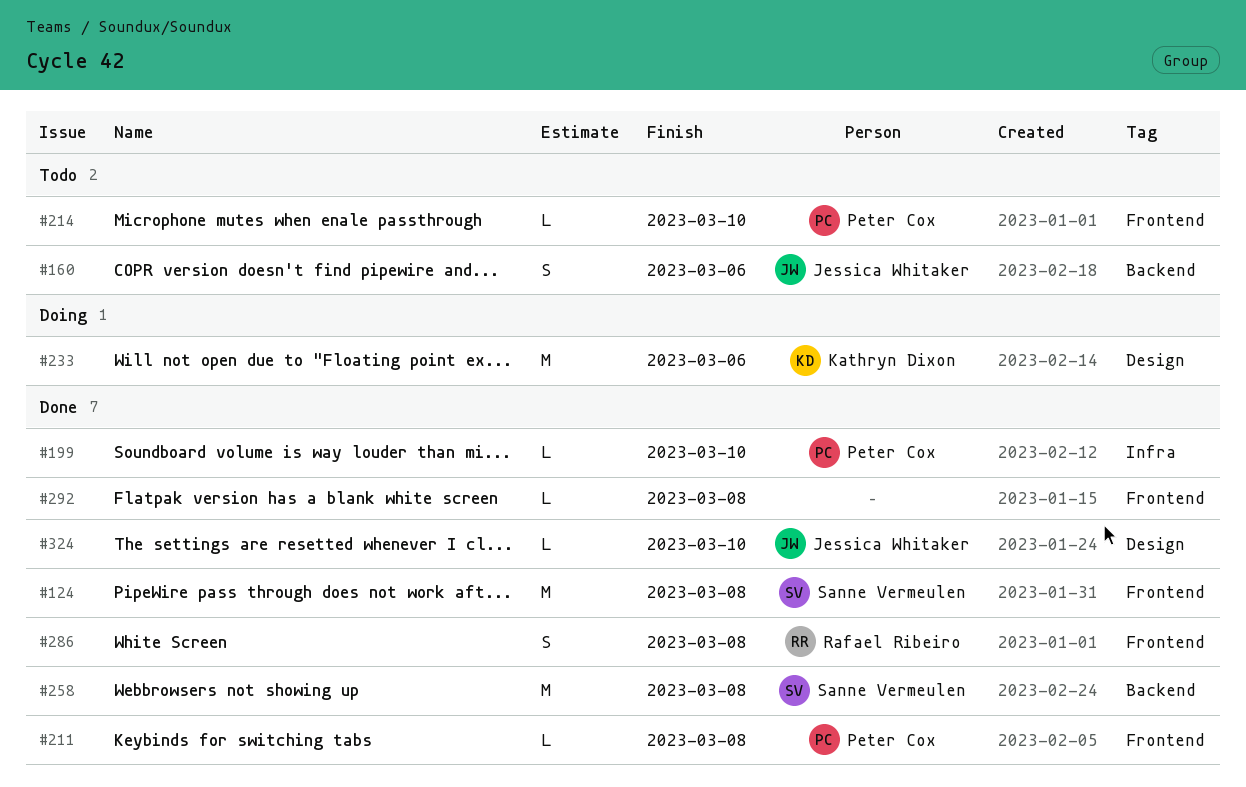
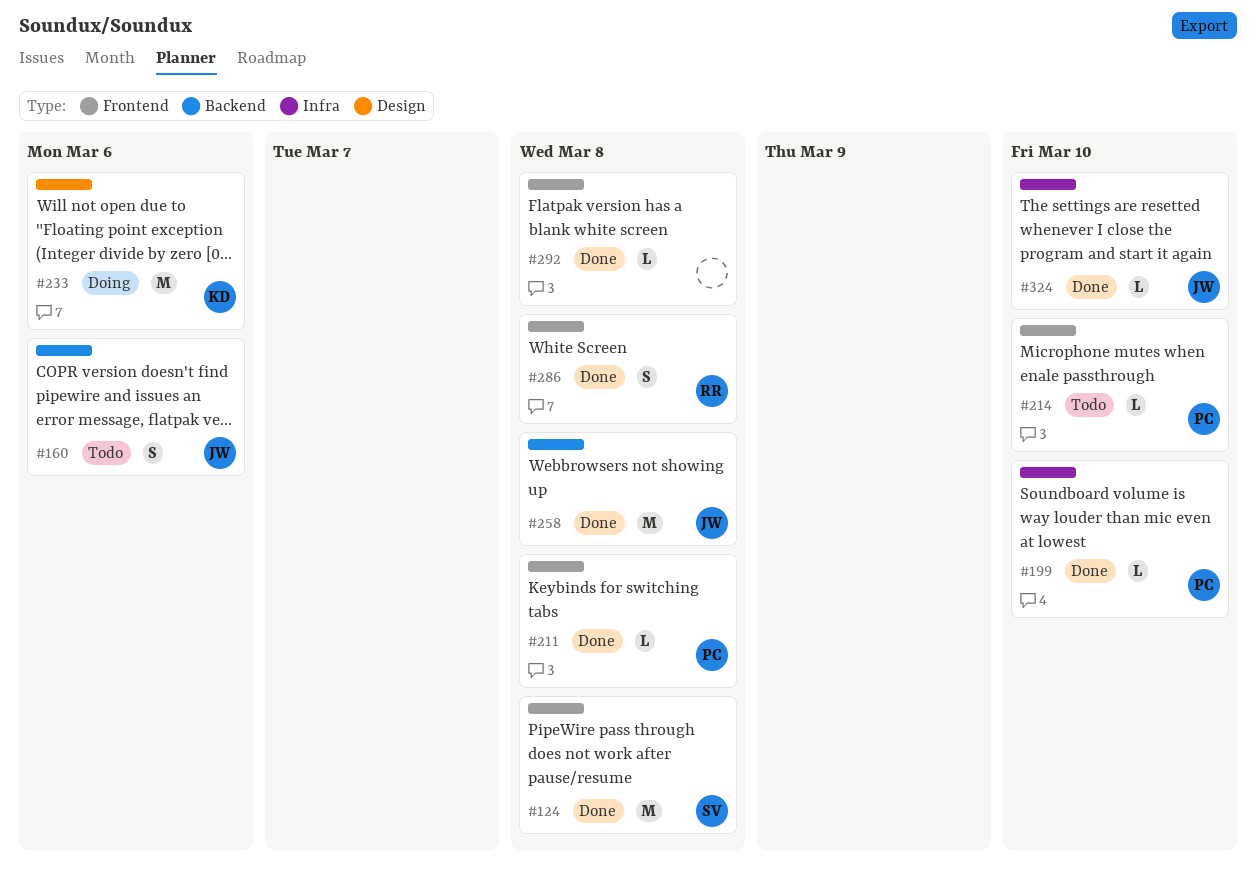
#258, owner: Sanne Vermeulen -> Jessica Whitaker
#324, label: Design -> Infra

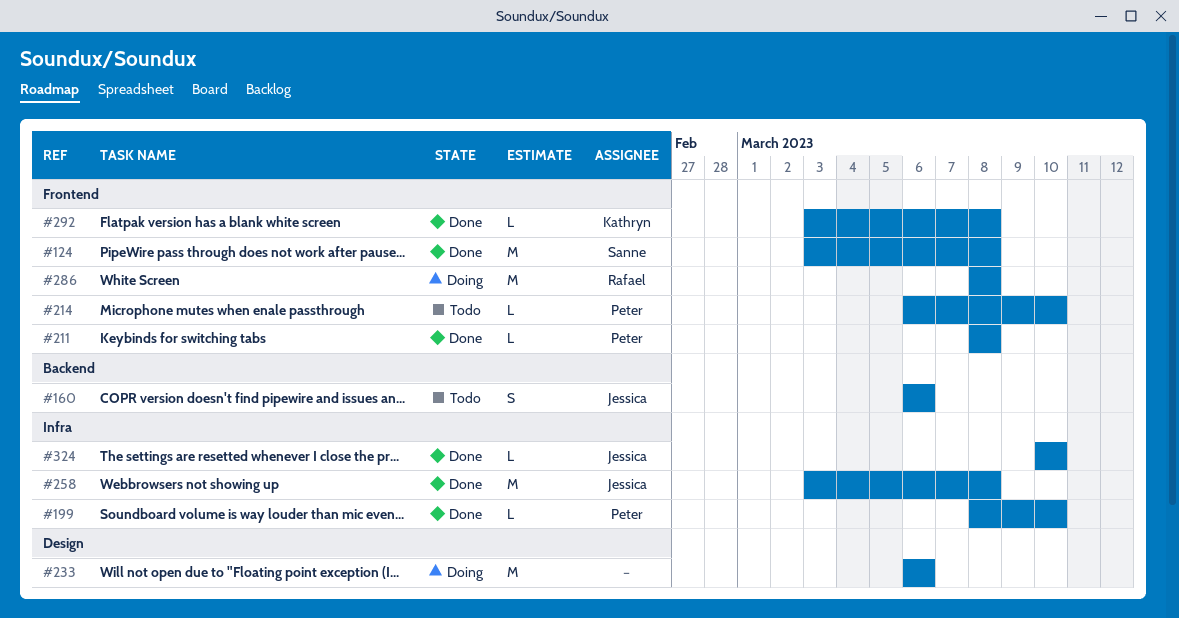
#233, owner: Kathryn -> none
#258, label: Backend -> Infra
#286, status: Done -> Doing
#286, estimate: S -> M
#292, owner: none -> Kathryn

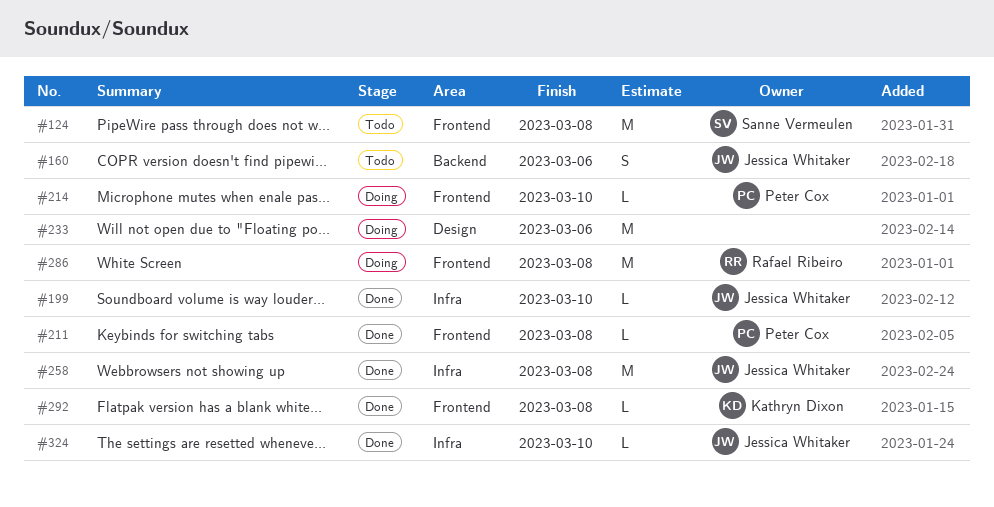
#124, status: Done -> Todo
#199, owner: Peter Cox -> Jessica Whitaker
#214, status: Todo -> Doing

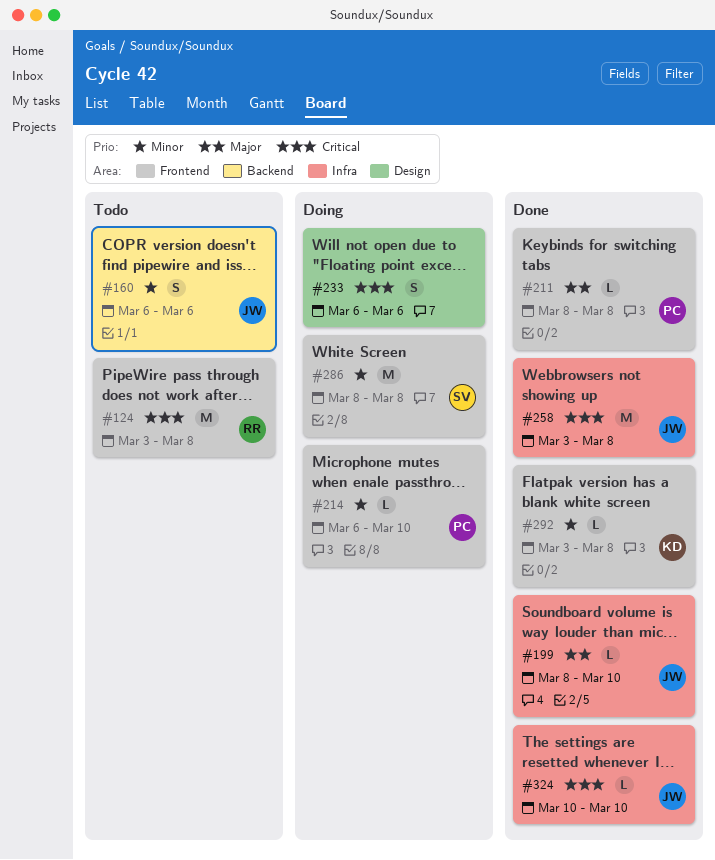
#124, owner: Sanne Vermeulen -> Rafael Ribeiro
#233, estimate: M -> S
#286, owner: Rafael Ribeiro -> Sanne Vermeulen

